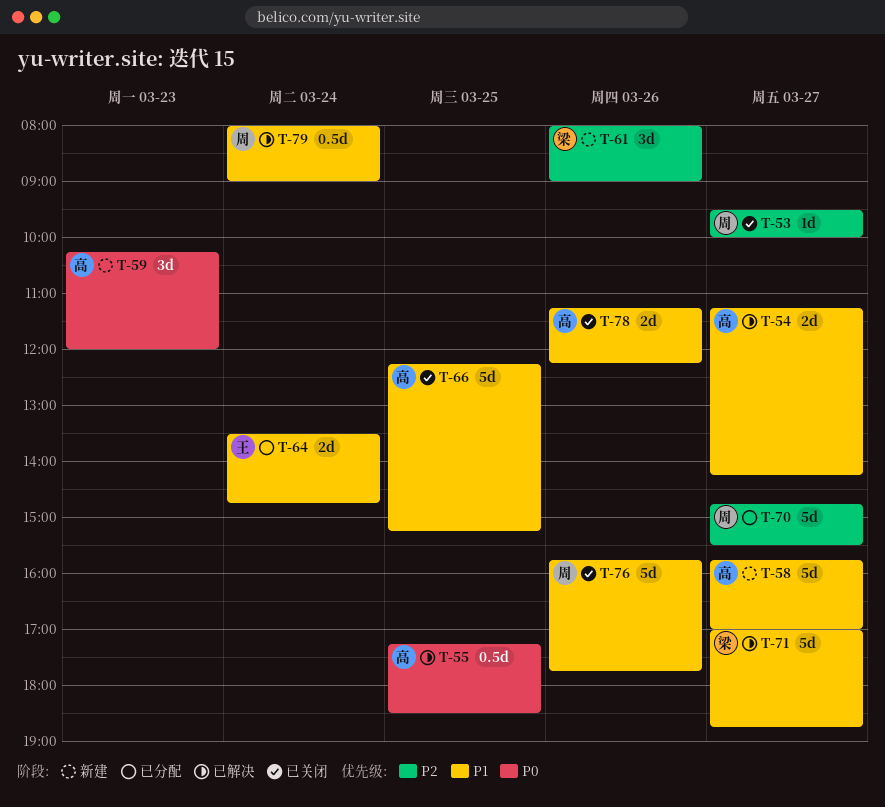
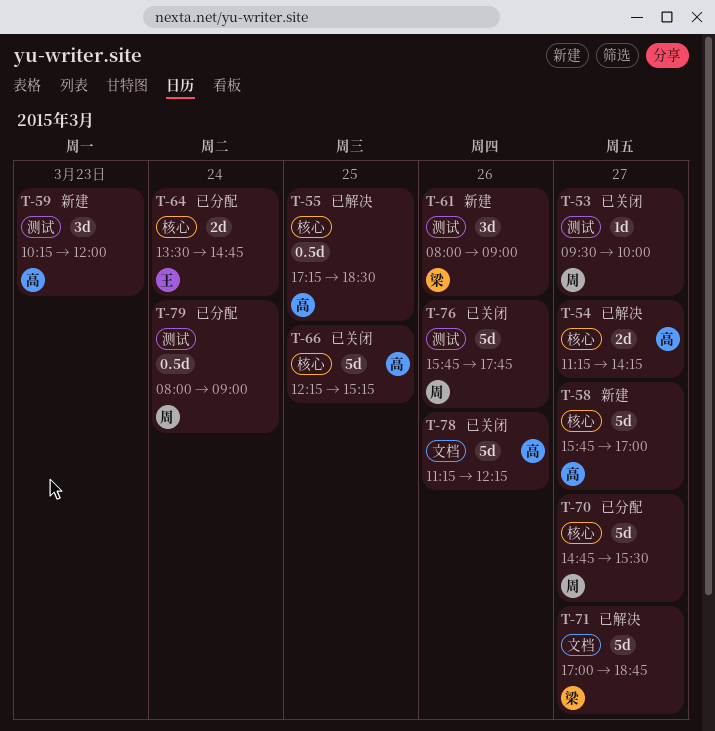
T-78, estimate: 2d -> 5d
T-79, status: 已解决 -> 已分配

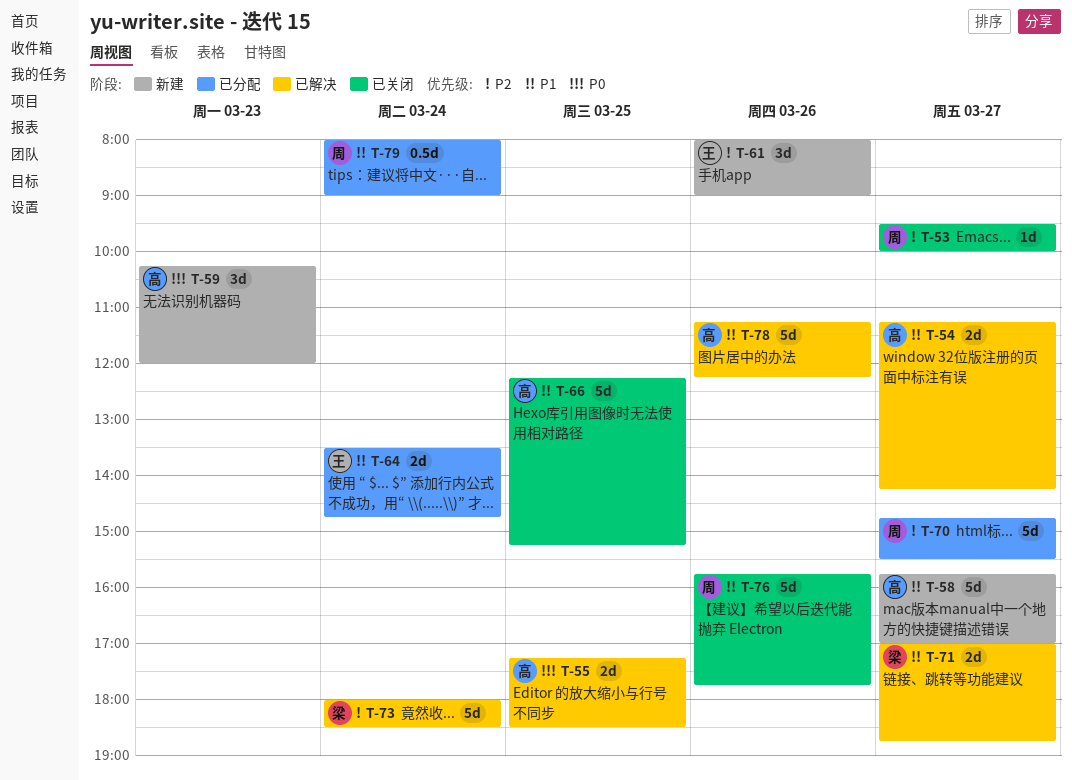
T-55, estimate: 0.5d -> 2d
T-61, owner: 梁 -> 王
T-71, estimate: 5d -> 2d
T-73: none -> present
T-78, status: 已关闭 -> 已解决

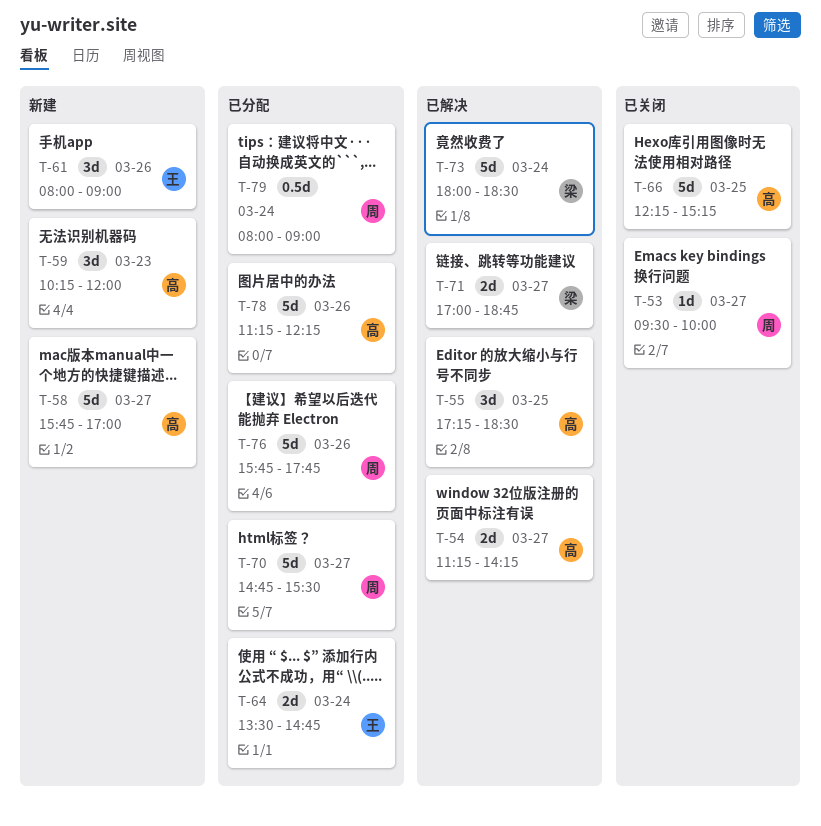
T-55, estimate: 2d -> 3d
T-76, status: 已关闭 -> 已分配
T-78, status: 已解决 -> 已分配

